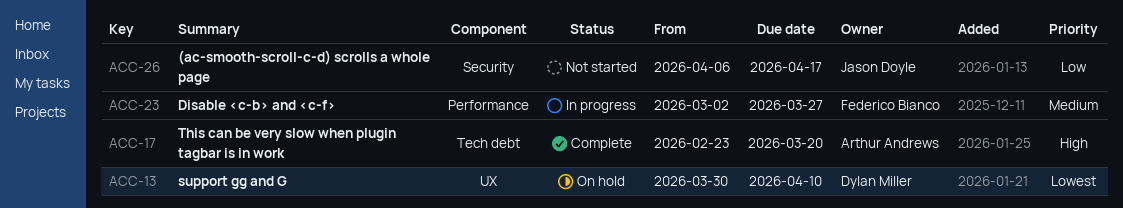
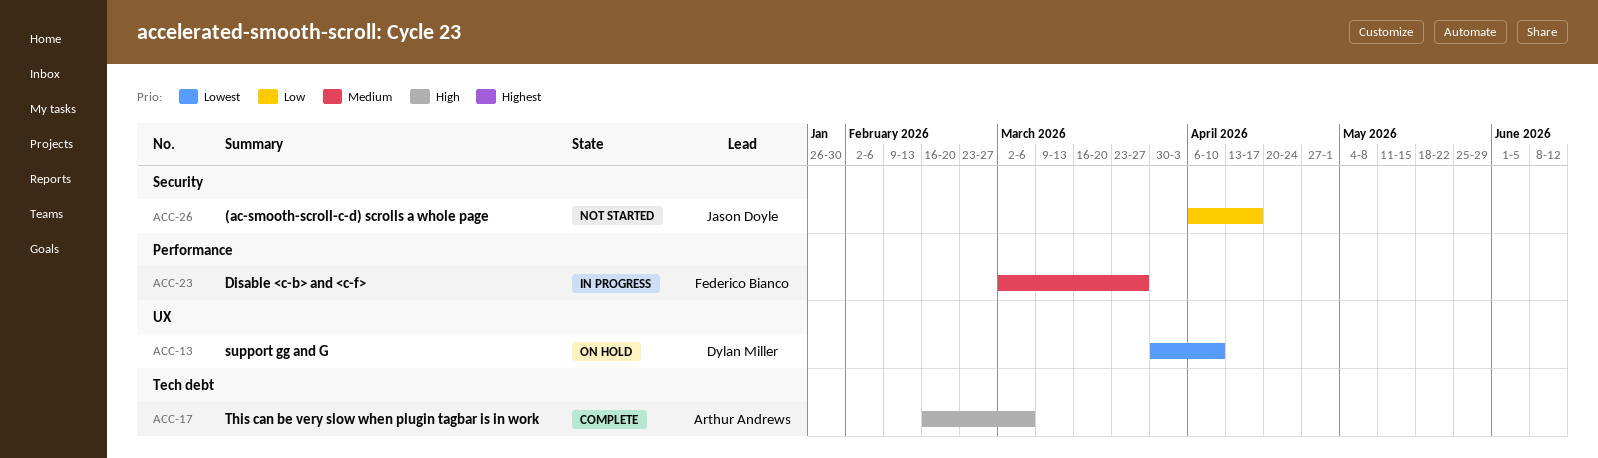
ACC-17, start: Feb 23 -> Feb 16
ACC-17, due: Mar 20 -> Mar 6

